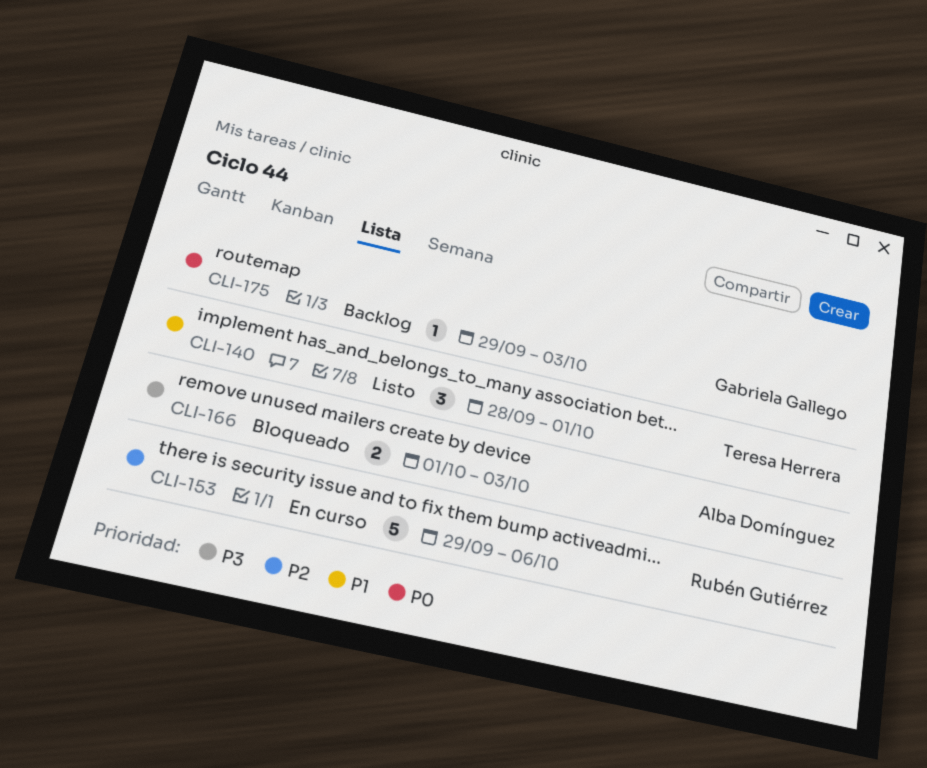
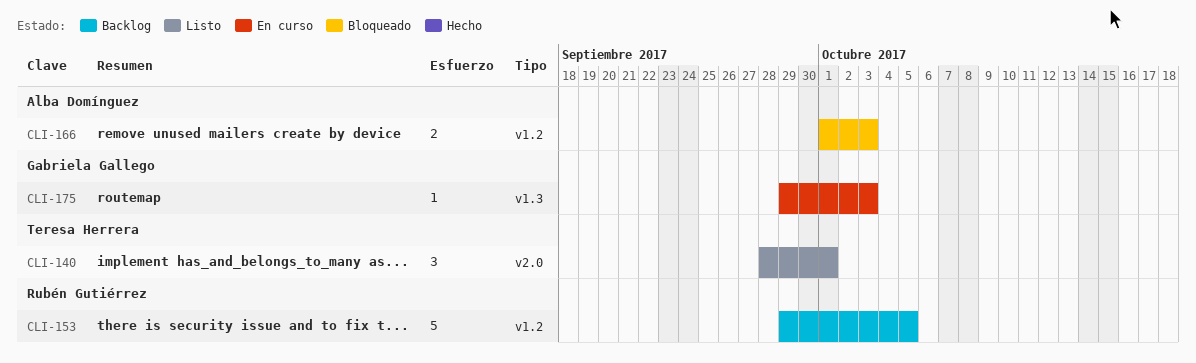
CLI-153, status: En curso -> Backlog
CLI-153, due: Oct 6 -> Oct 5
CLI-175, status: Backlog -> En curso

